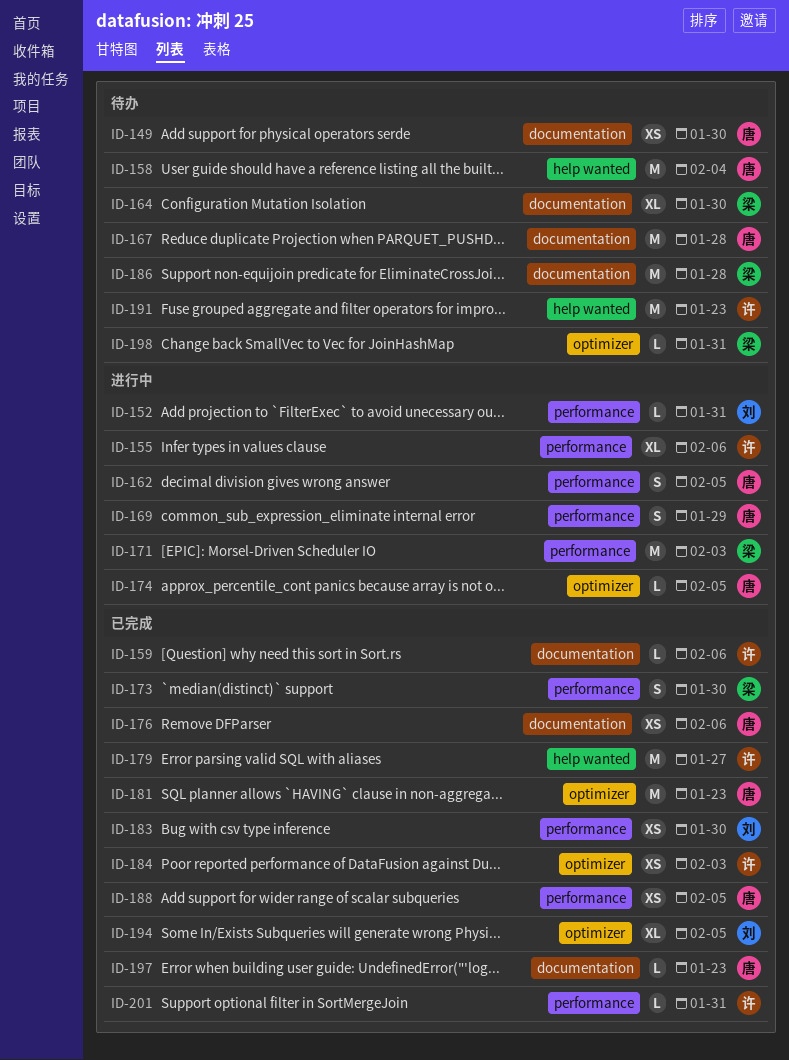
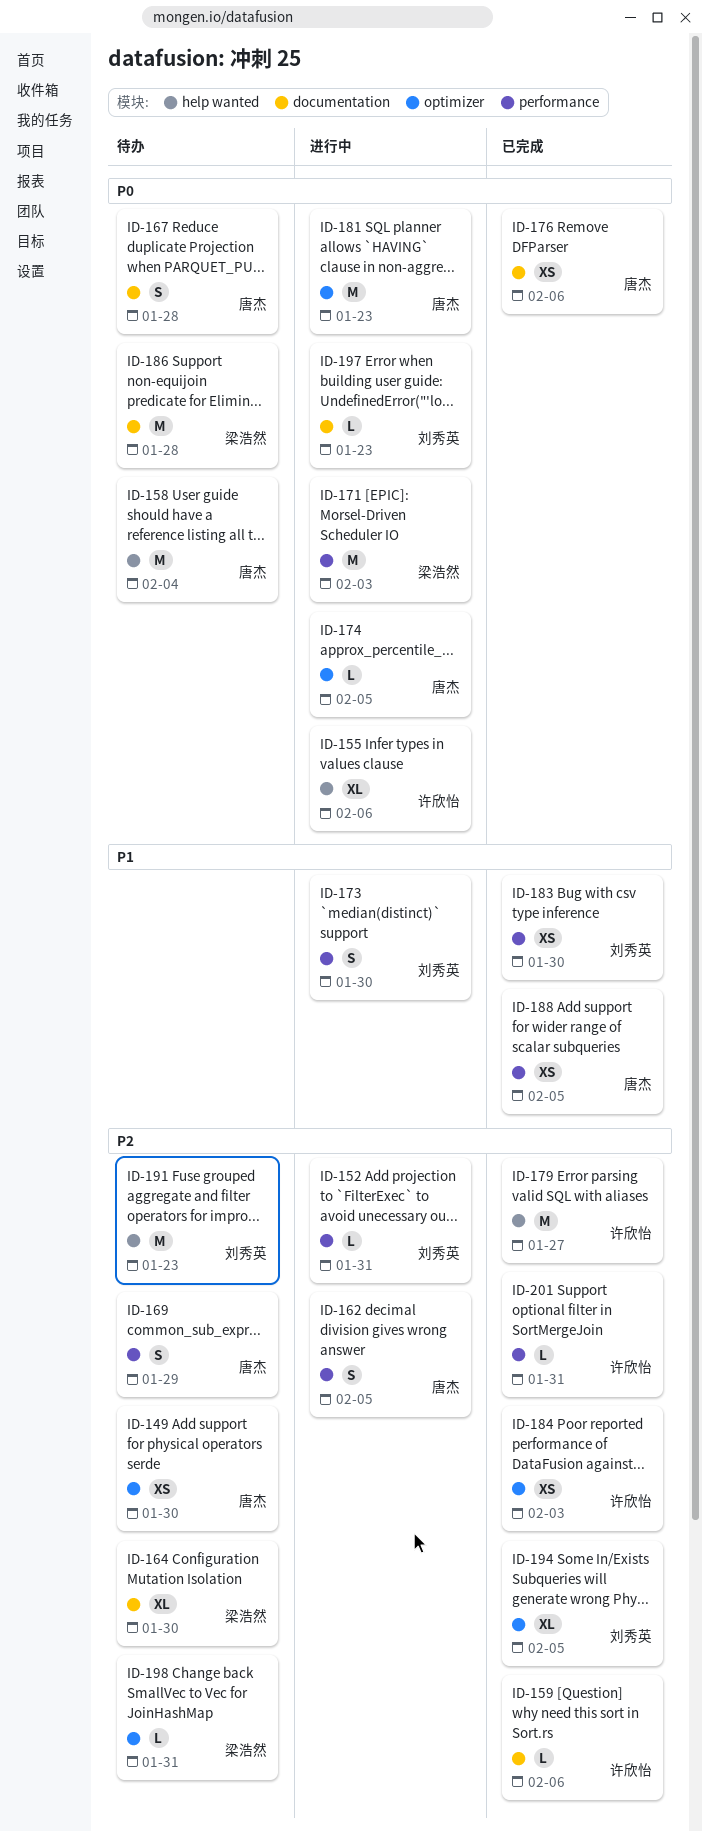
ID-149, label: documentation -> optimizer
ID-155, label: performance -> help wanted
ID-167, estimate: M -> S
ID-169, status: 进行中 -> 待办
ID-173, status: 已完成 -> 进行中
ID-173, owner: 梁浩然 -> 刘秀英
ID-181, status: 已完成 -> 进行中
ID-191, owner: 许欣怡 -> 刘秀英
ID-197, status: 已完成 -> 进行中
ID-197, owner: 唐杰 -> 刘秀英

